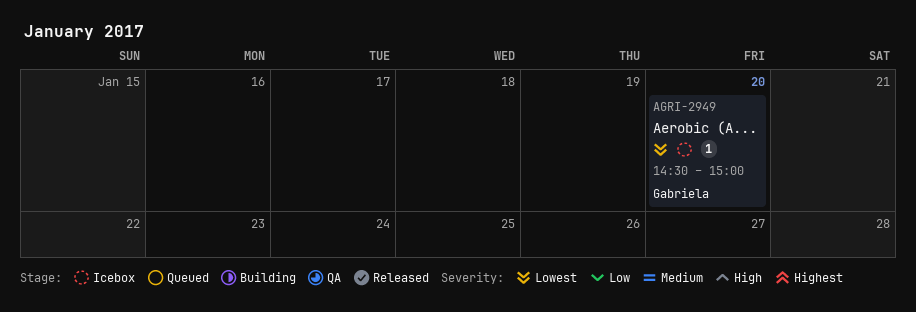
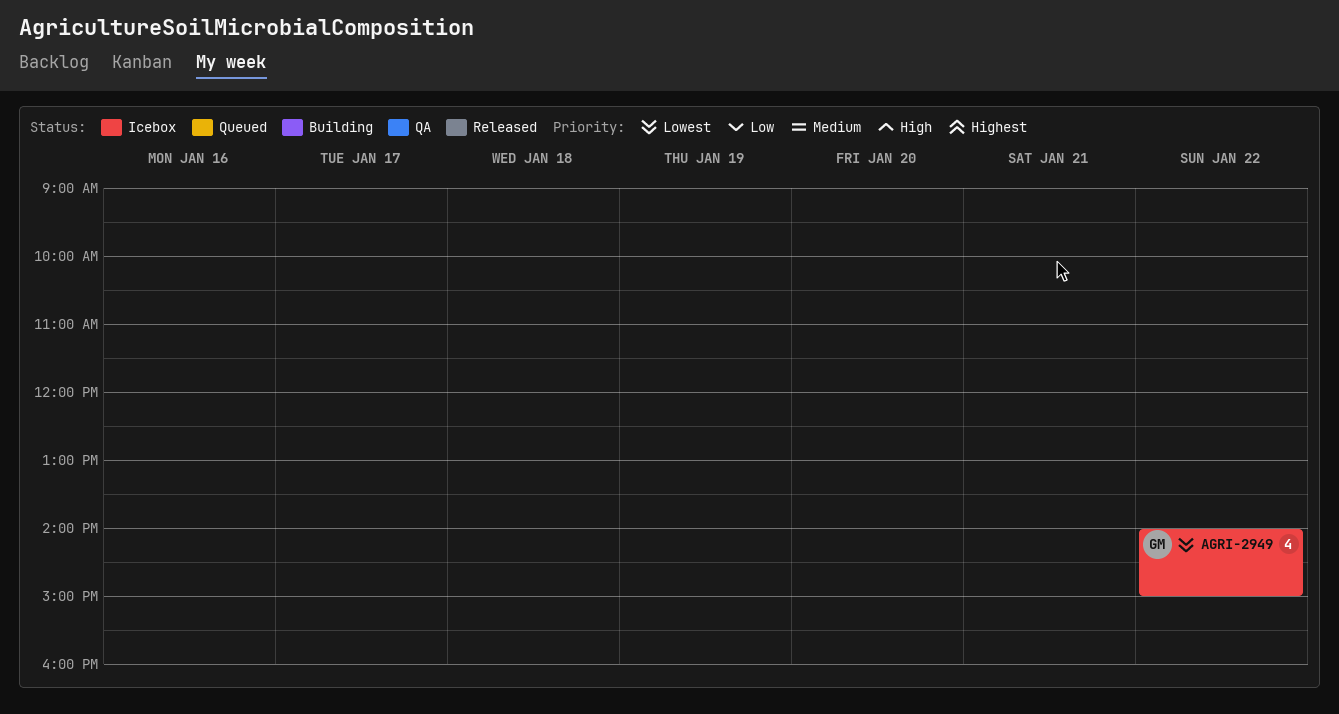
AGRI-2949, estimate: 1 -> 4
AGRI-2949, day: Jan 20 -> Jan 22
AGRI-2949, begins: 14:30 -> 14:00

